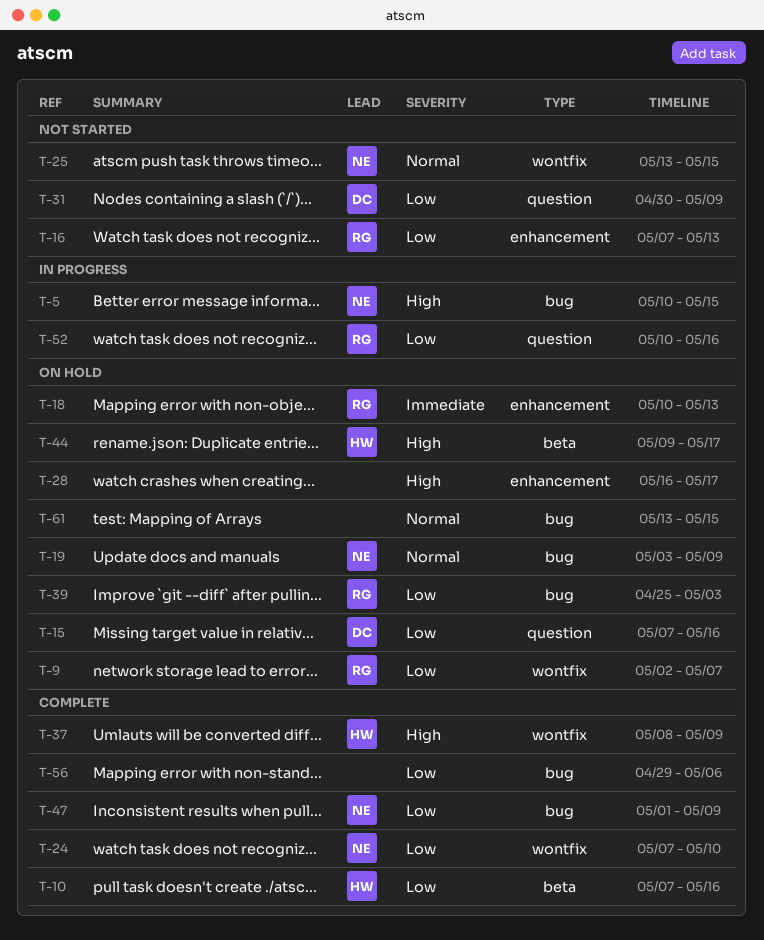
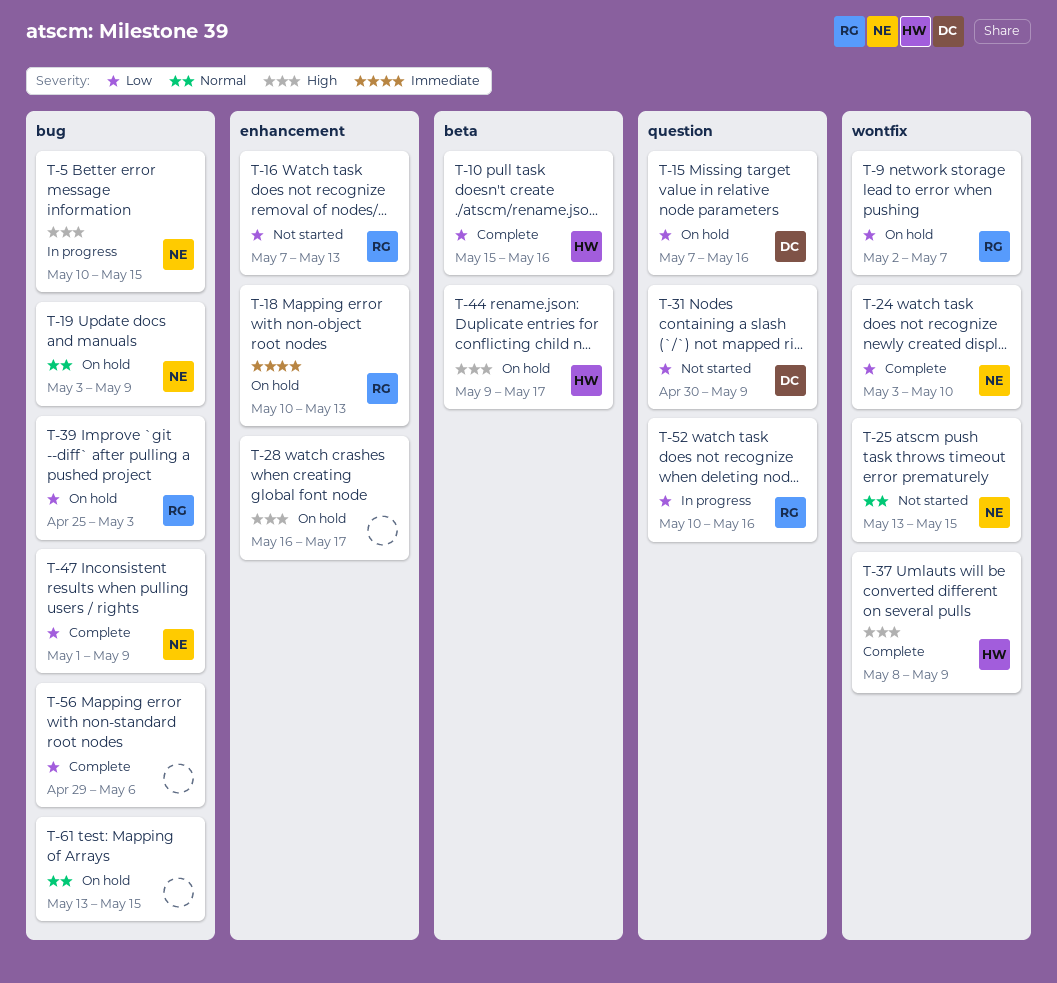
T-10, start: May 7 -> May 15
T-24, start: May 7 -> May 3

